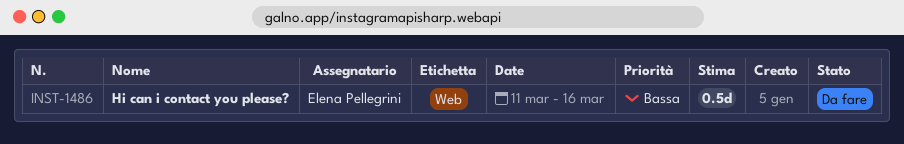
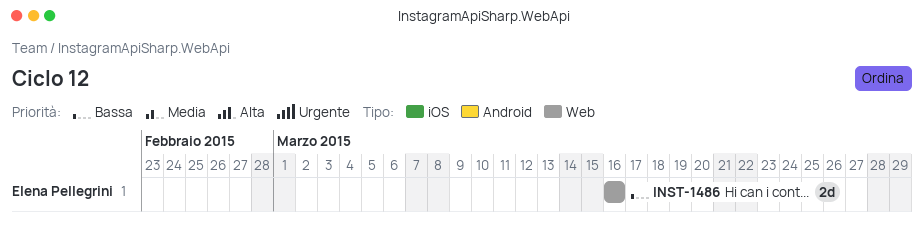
INST-1486, estimate: 0.5d -> 2d
INST-1486, start: Mar 11 -> Mar 16

